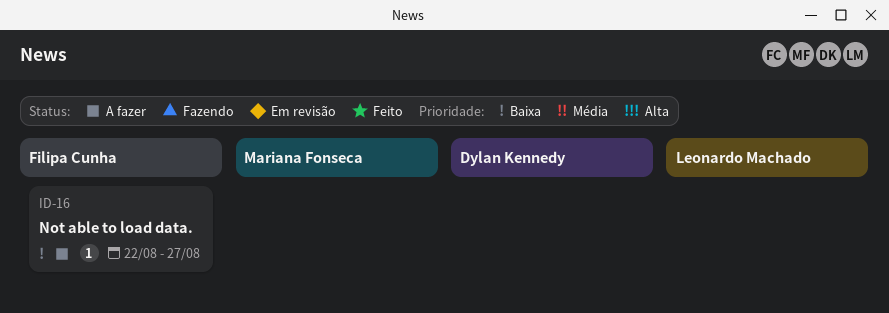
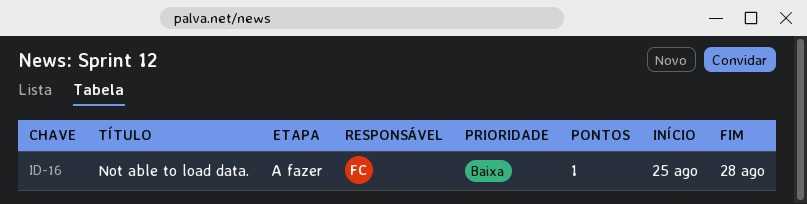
ID-16, start: Aug 22 -> Aug 25
ID-16, due: Aug 27 -> Aug 28

